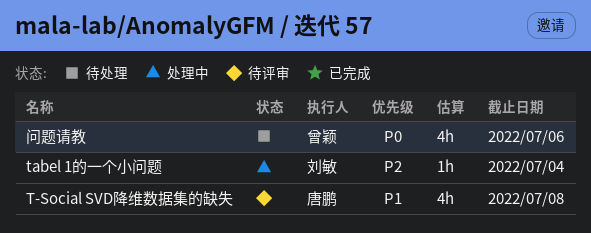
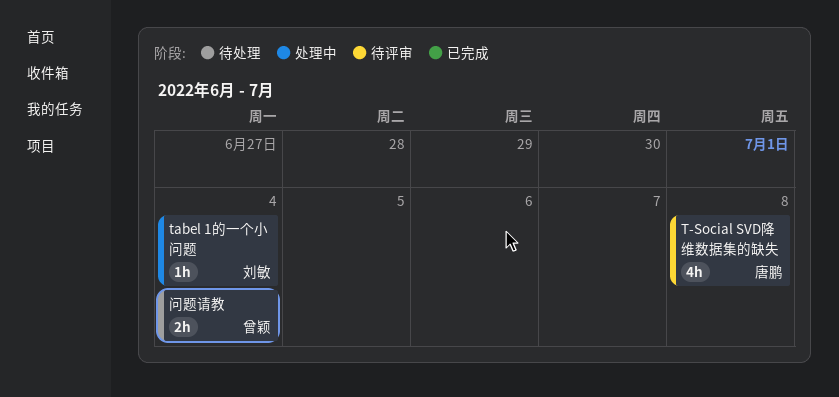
问题请教, estimate: 4h -> 2h
问题请教, due: Jul 6 -> Jul 4

